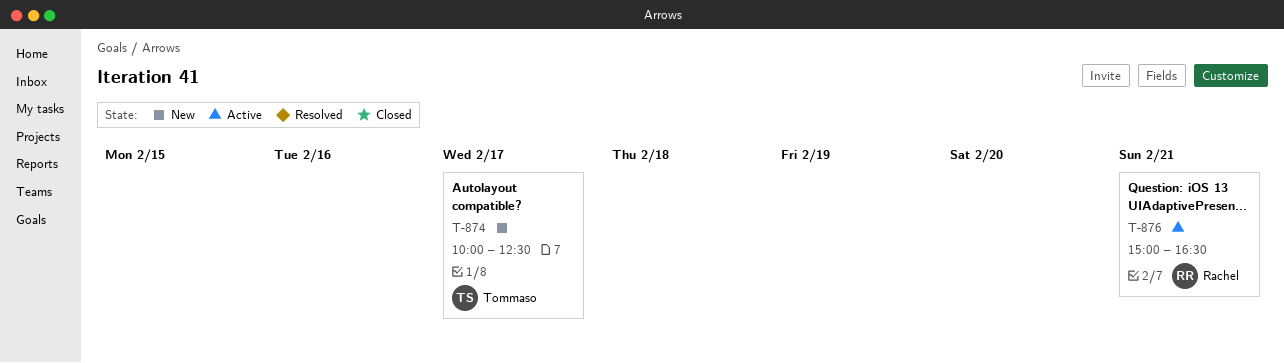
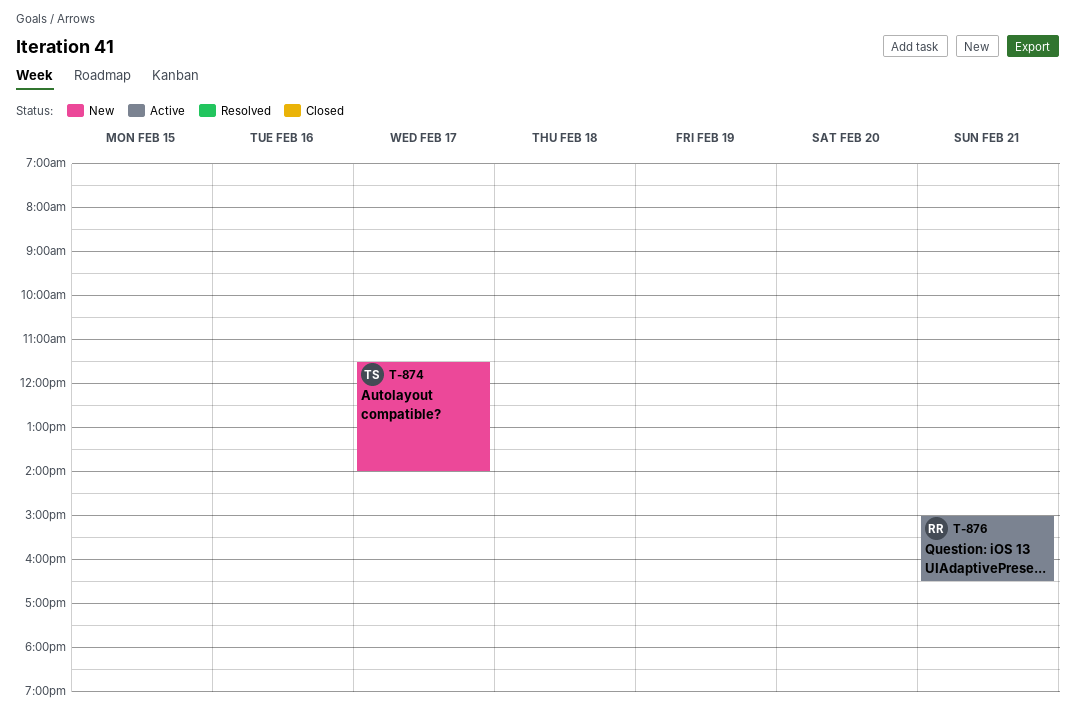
T-874, begins: 10:00 -> 11:30
T-874, ends: 12:30 -> 14:00

